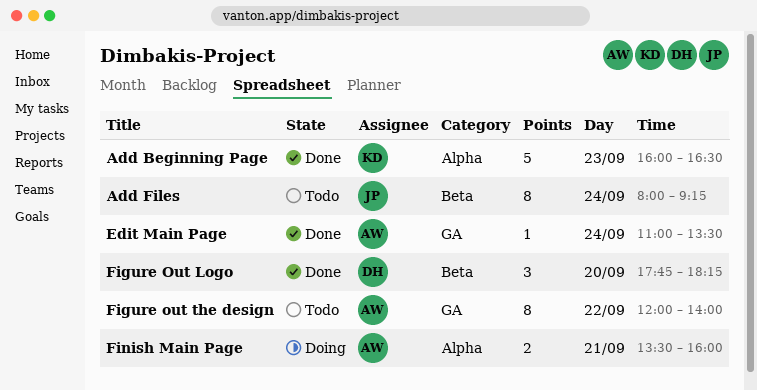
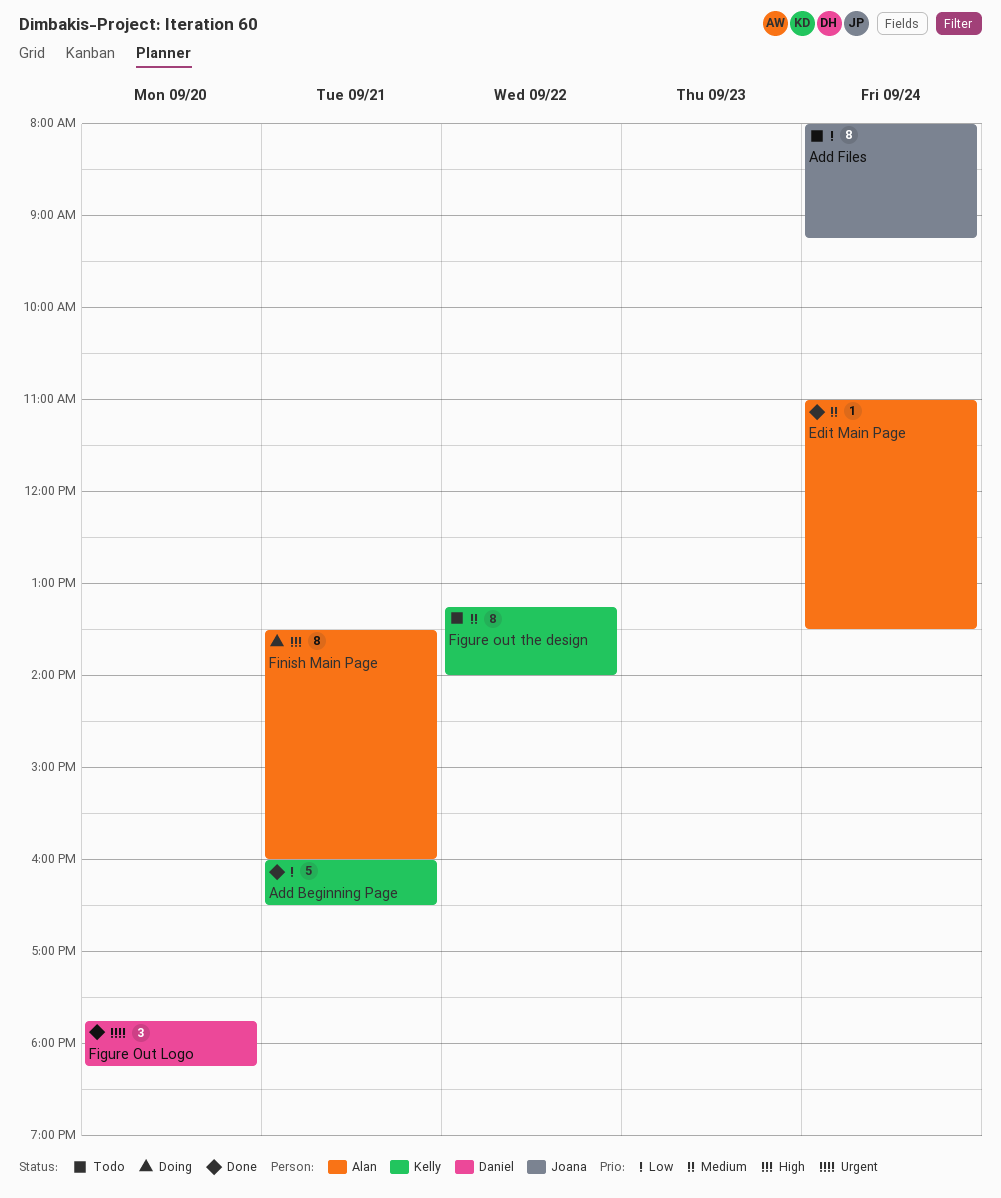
Add Beginning Page, day: Sep 23 -> Sep 21
Figure out the design, owner: Alan -> Kelly
Figure out the design, begins: 12:00 -> 13:15
Finish Main Page, estimate: 2 -> 8

